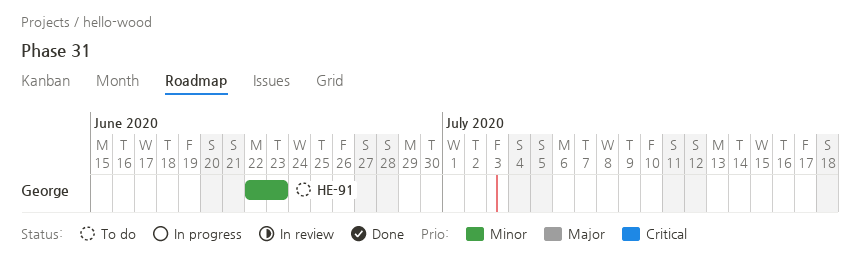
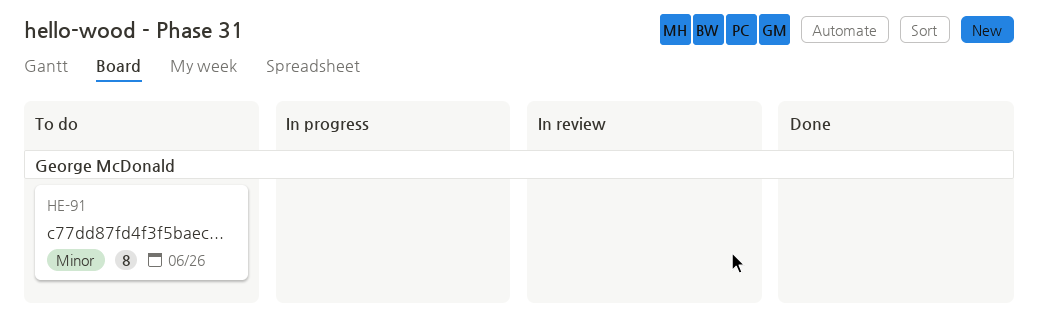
HE-91, due: Jun 23 -> Jun 26

